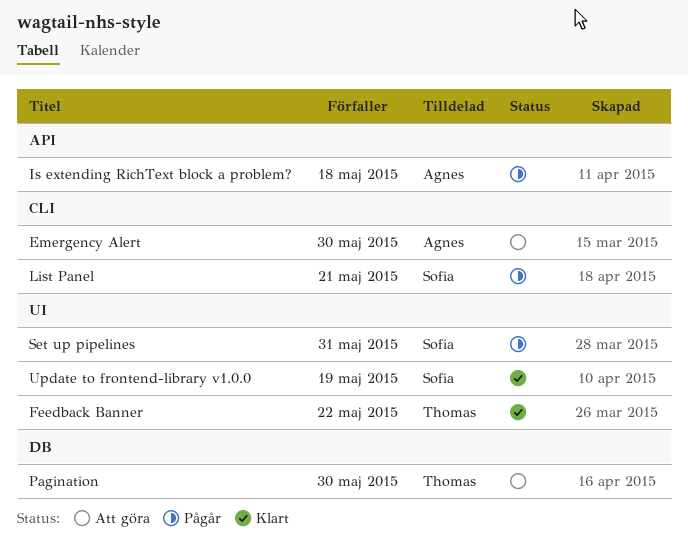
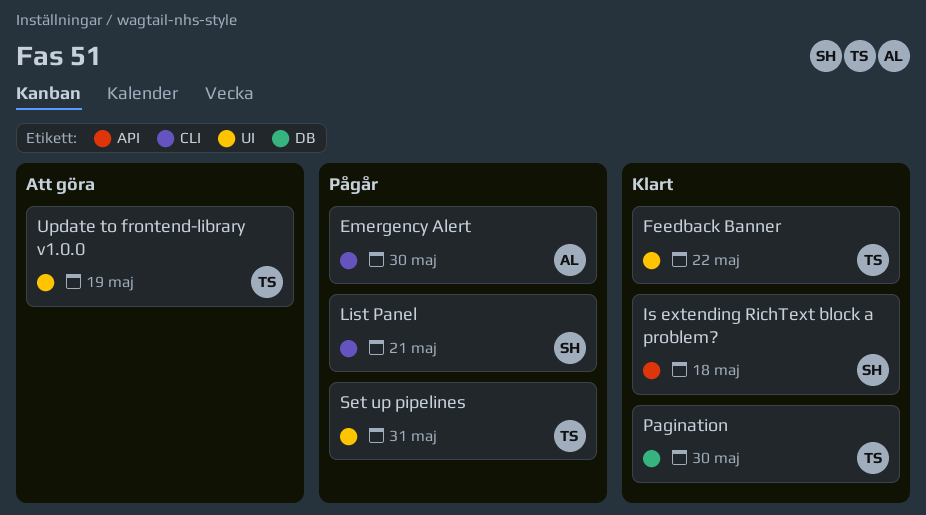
Emergency Alert, status: Att göra -> Pågår
Is extending RichText block a problem?, status: Pågår -> Klart
Is extending RichText block a problem?, owner: Agnes -> Sofia
Pagination, status: Att göra -> Klart
Set up pipelines, owner: Sofia -> Thomas
Update to frontend-library v1.0.0, status: Klart -> Att göra
Update to frontend-library v1.0.0, owner: Sofia -> Thomas

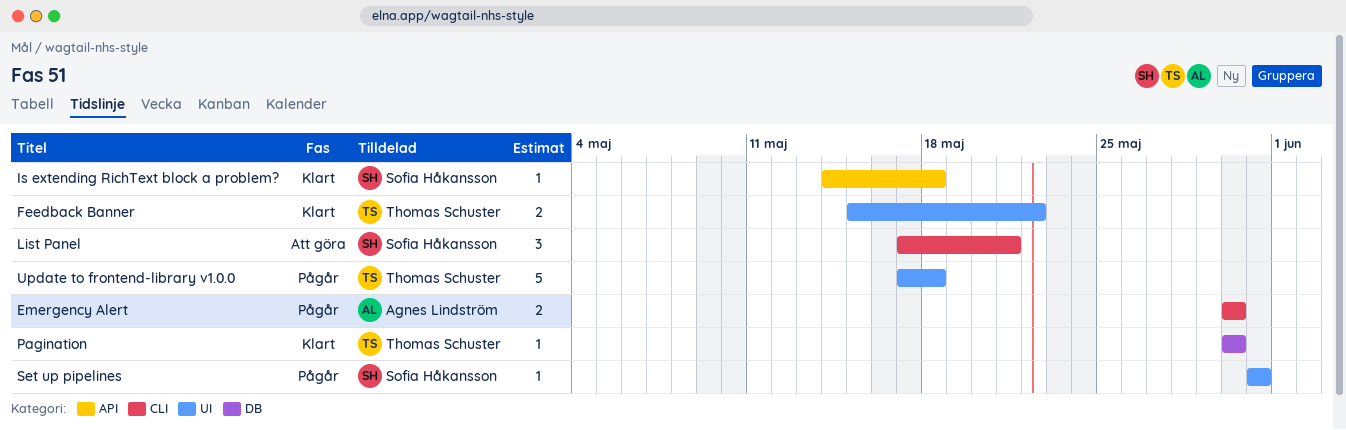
List Panel, status: Pågår -> Att göra
Set up pipelines, owner: Thomas Schuster -> Sofia Håkansson
Update to frontend-library v1.0.0, status: Att göra -> Pågår
Update to frontend-library v1.0.0, due: May 19 -> May 18

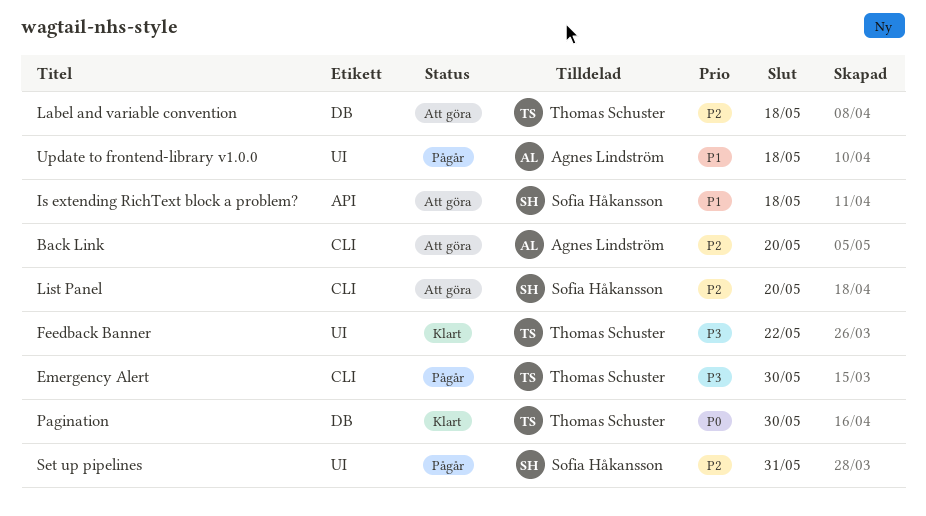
Back Link: none -> present
Emergency Alert, owner: Agnes Lindström -> Thomas Schuster
Is extending RichText block a problem?, status: Klart -> Att göra
Label and variable convention: none -> present
List Panel, due: May 21 -> May 20
Update to frontend-library v1.0.0, owner: Thomas Schuster -> Agnes Lindström

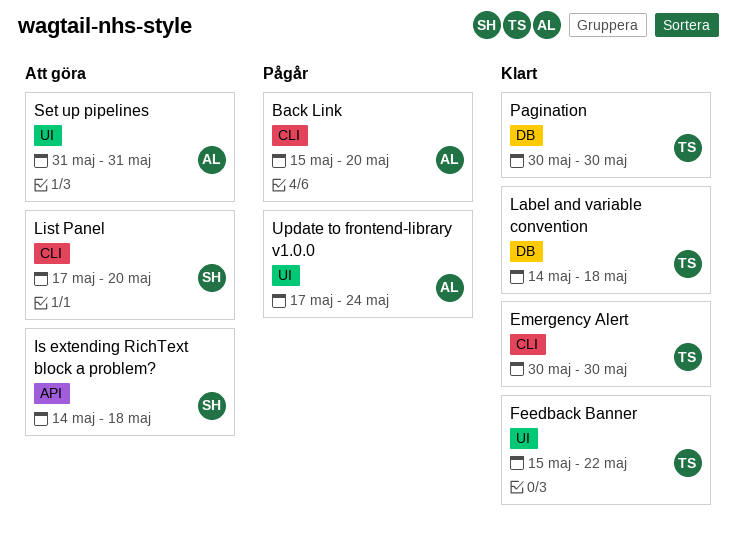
Back Link, status: Att göra -> Pågår
Emergency Alert, status: Pågår -> Klart
Label and variable convention, status: Att göra -> Klart
Set up pipelines, status: Pågår -> Att göra
Set up pipelines, owner: Sofia Håkansson -> Agnes Lindström
Update to frontend-library v1.0.0, due: May 18 -> May 24

